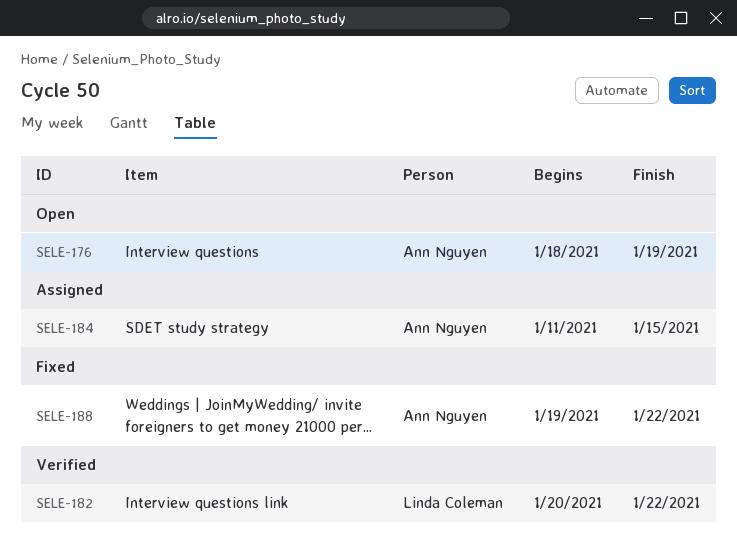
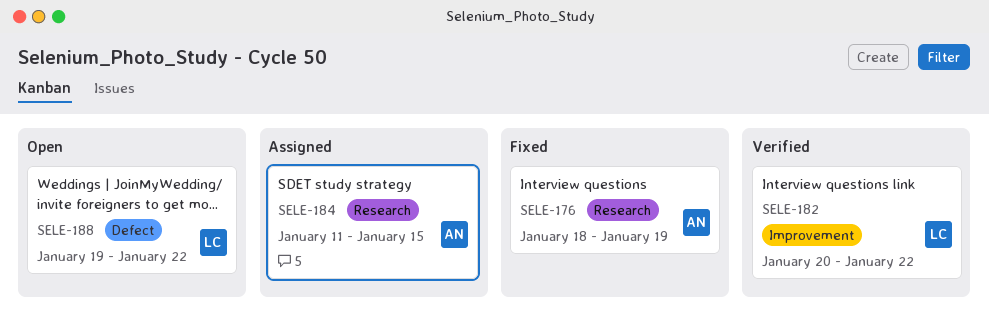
SELE-176, status: Open -> Fixed
SELE-188, status: Fixed -> Open
SELE-188, owner: Ann Nguyen -> Linda Coleman

